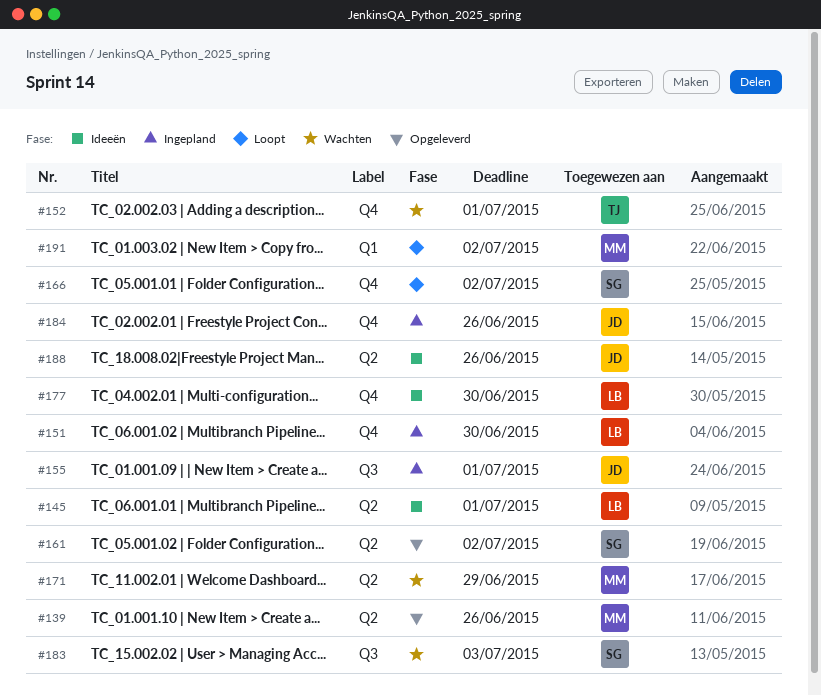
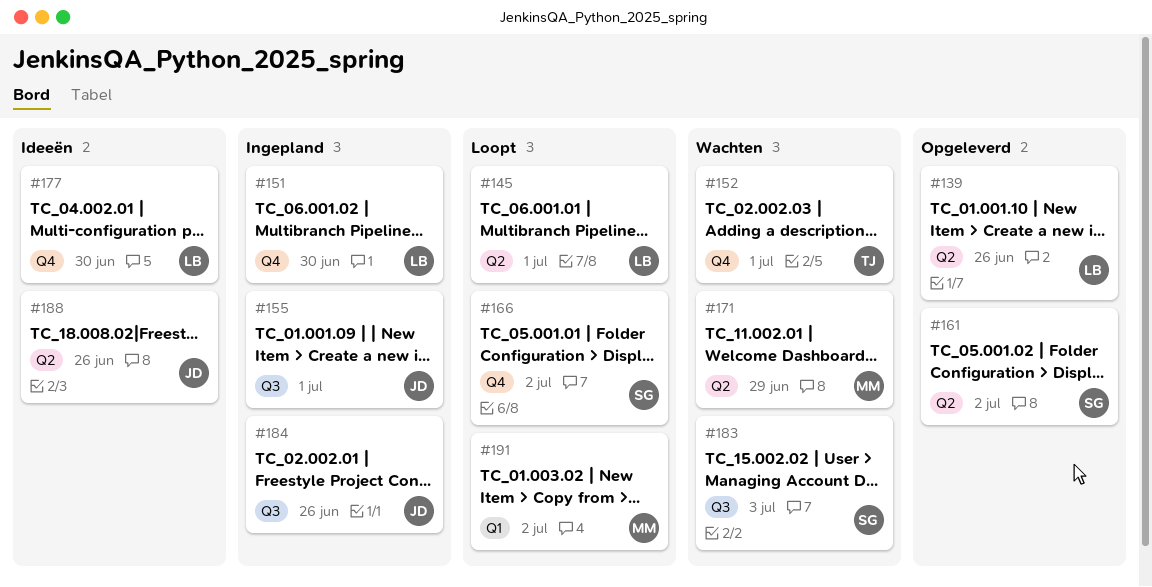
#139, owner: MM -> LB
#145, status: Ideeën -> Loopt
#184, label: Q4 -> Q3

